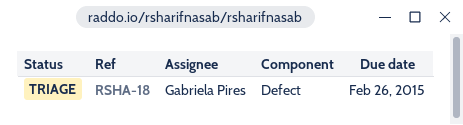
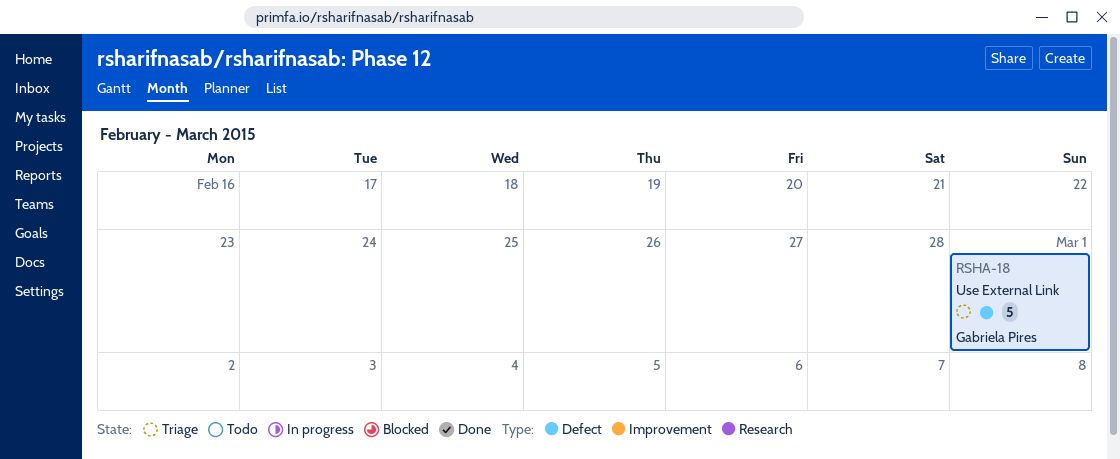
RSHA-18, due: Feb 26 -> Mar 1

